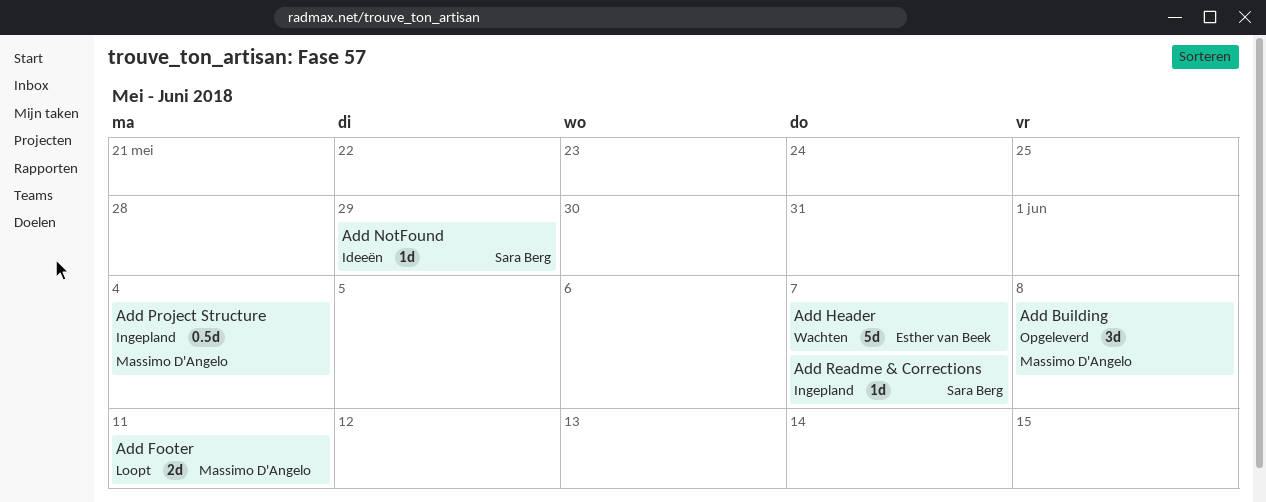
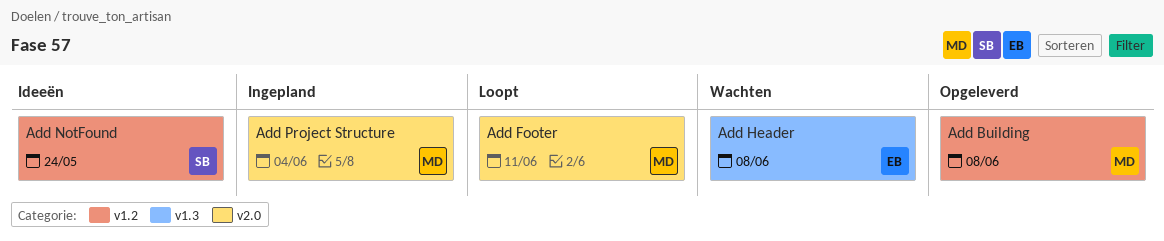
Add Header, due: Jun 7 -> Jun 8
Add NotFound, due: May 29 -> May 24
Add Readme & Corrections: present -> none

